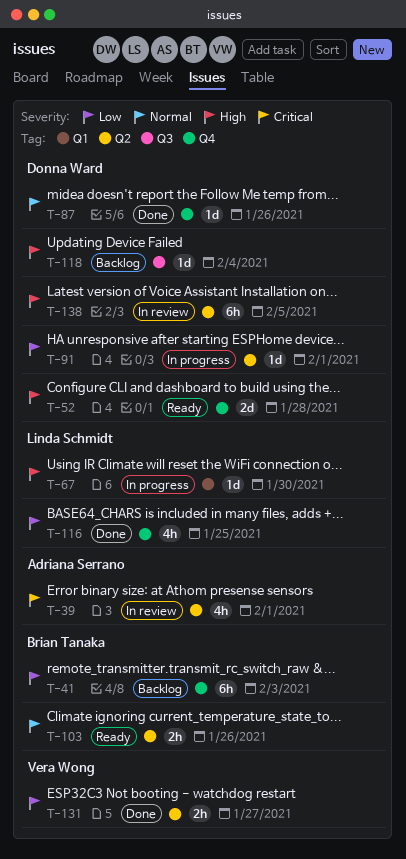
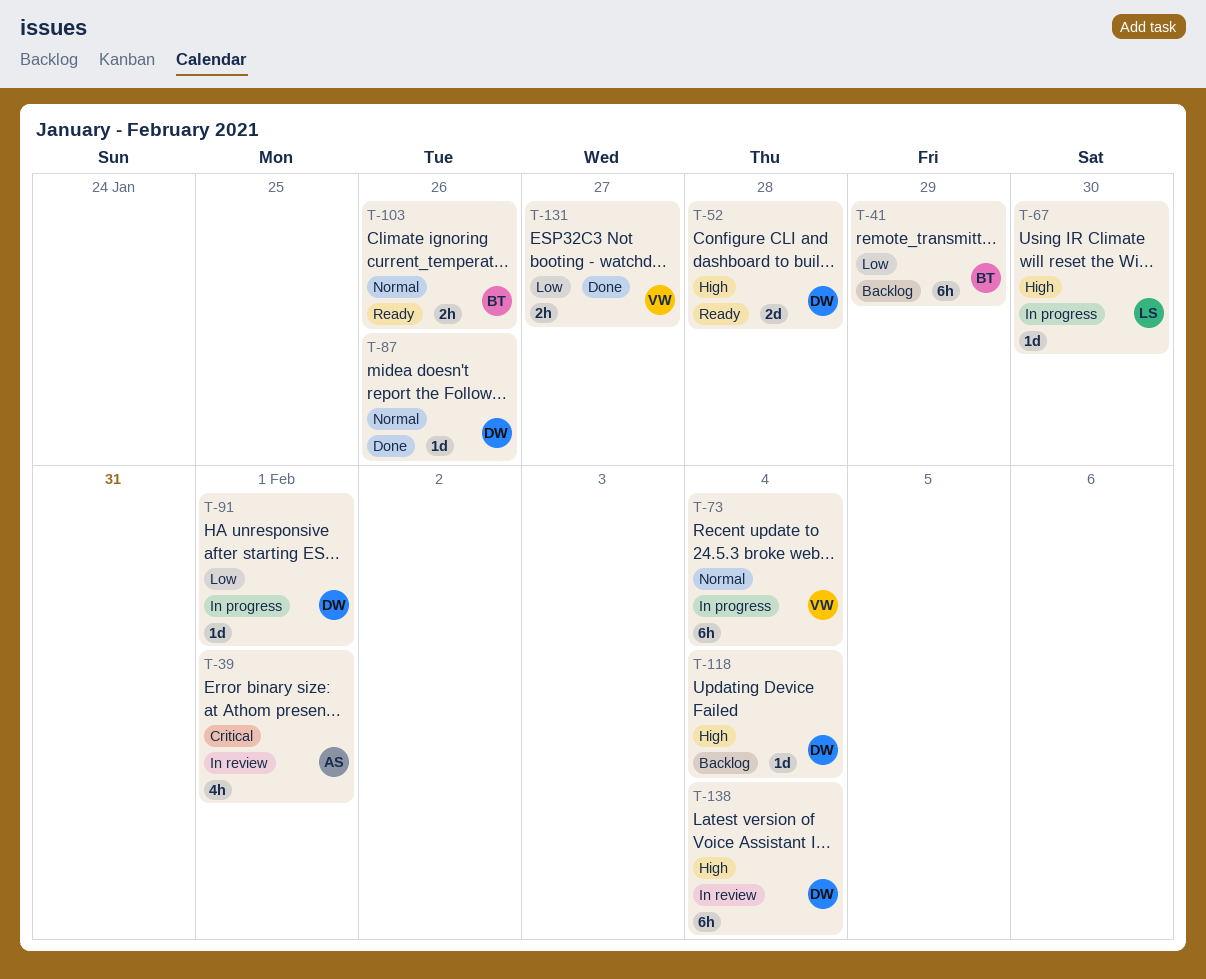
T-41, due: Feb 3 -> Jan 29
T-73: none -> present
T-116: present -> none
T-138, due: Feb 5 -> Feb 4

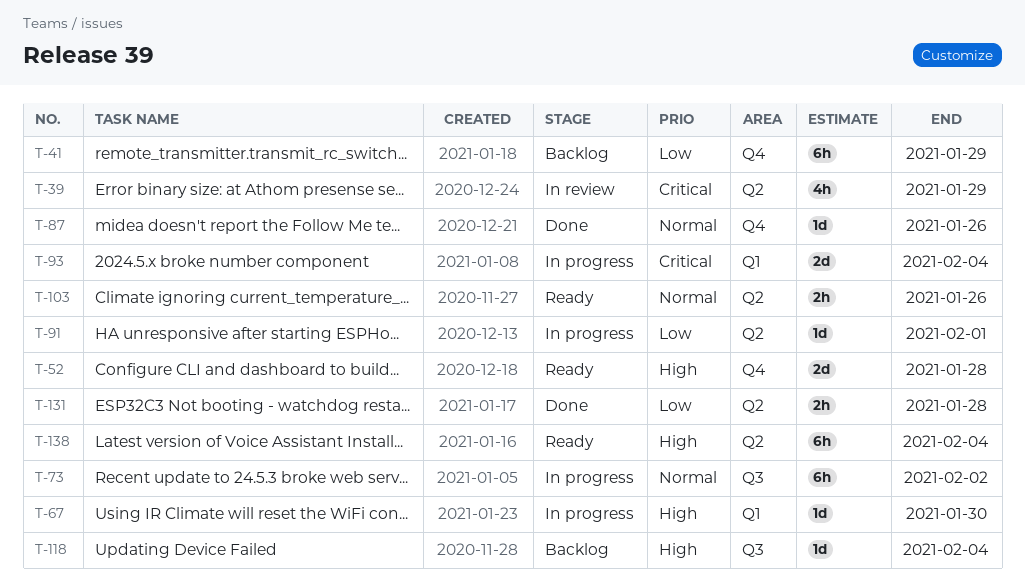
T-39, due: Feb 1 -> Jan 29
T-73, due: Feb 4 -> Feb 2
T-93: none -> present
T-131, due: Jan 27 -> Jan 28
T-138, status: In review -> Ready

